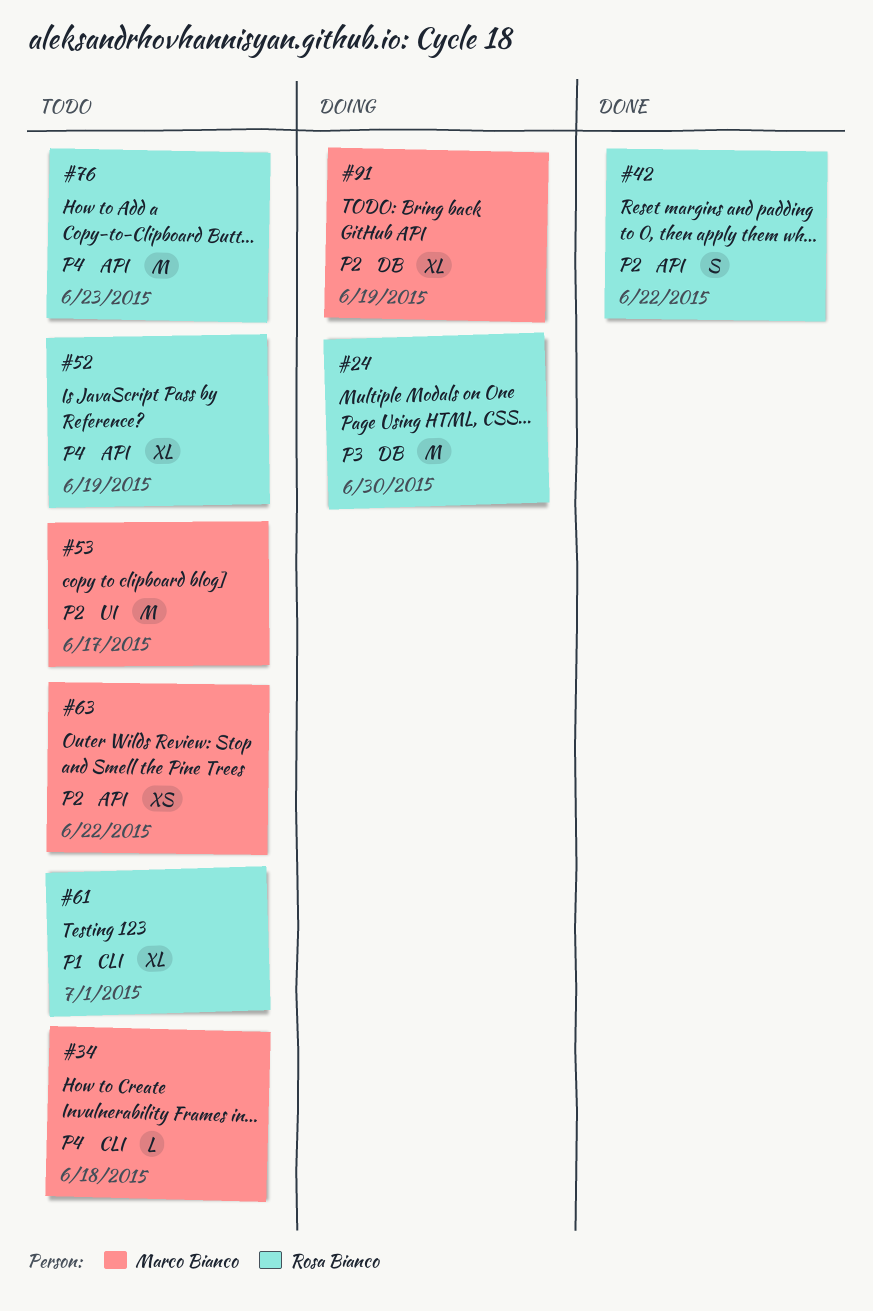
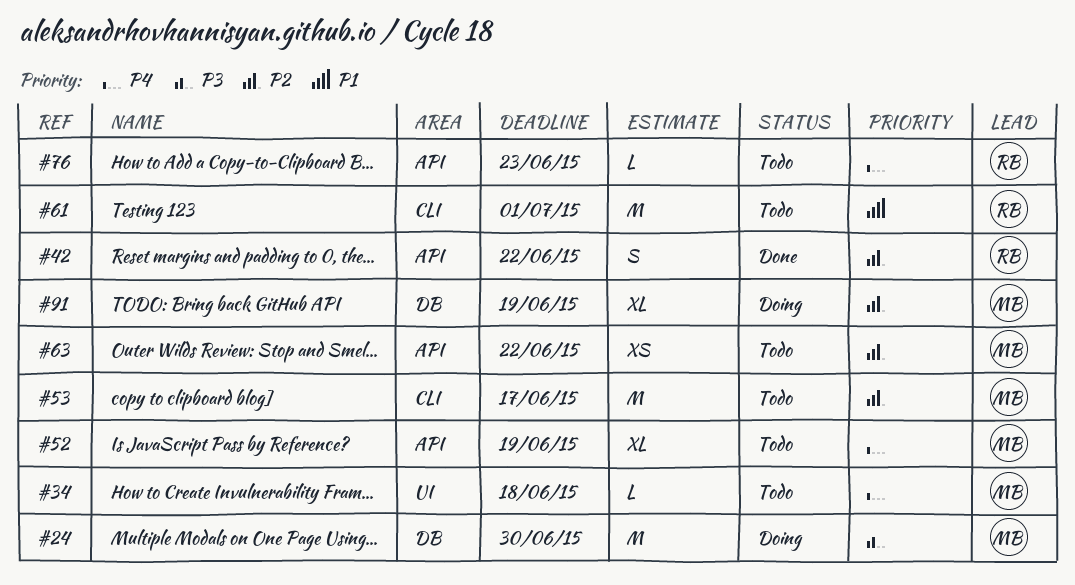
#24, owner: Rosa Bianco -> Marco Bianco
#34, label: CLI -> UI
#52, owner: Rosa Bianco -> Marco Bianco
#53, label: UI -> CLI
#61, estimate: XL -> M
#76, estimate: M -> L

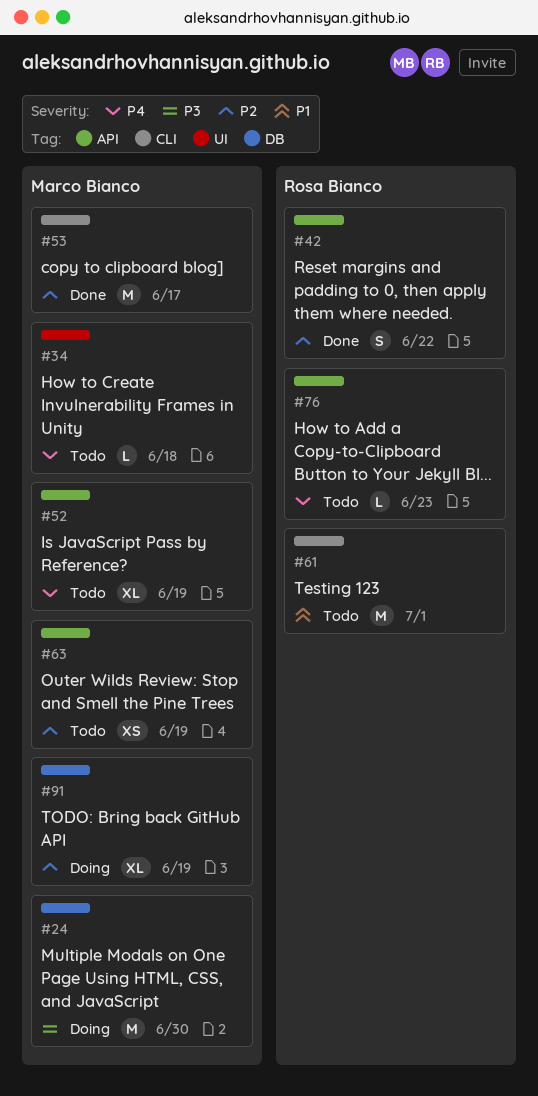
#53, status: Todo -> Done
#63, due: Jun 22 -> Jun 19

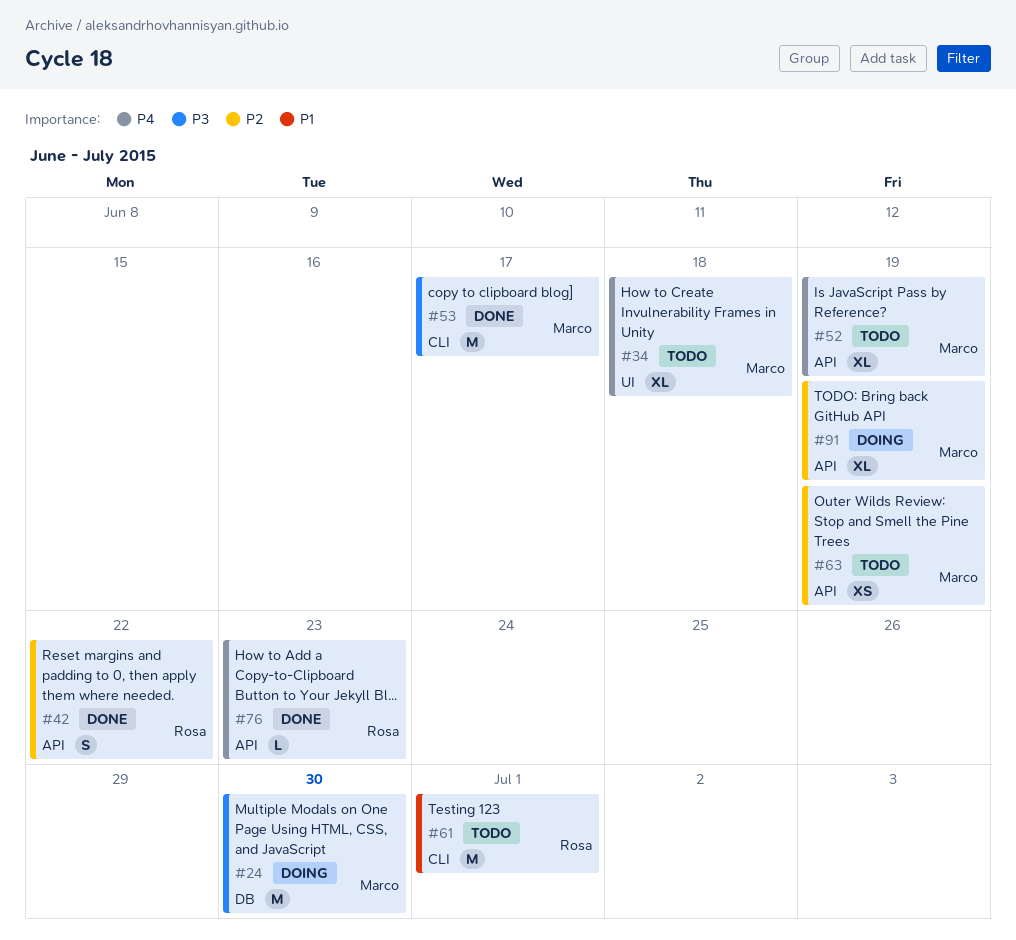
#34, estimate: L -> XL
#53, priority: P2 -> P3
#76, status: Todo -> Done
#91, label: DB -> API

